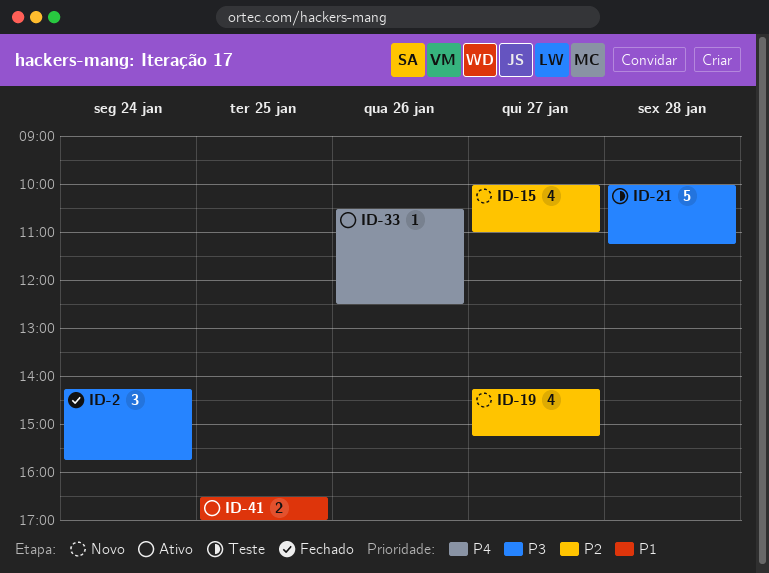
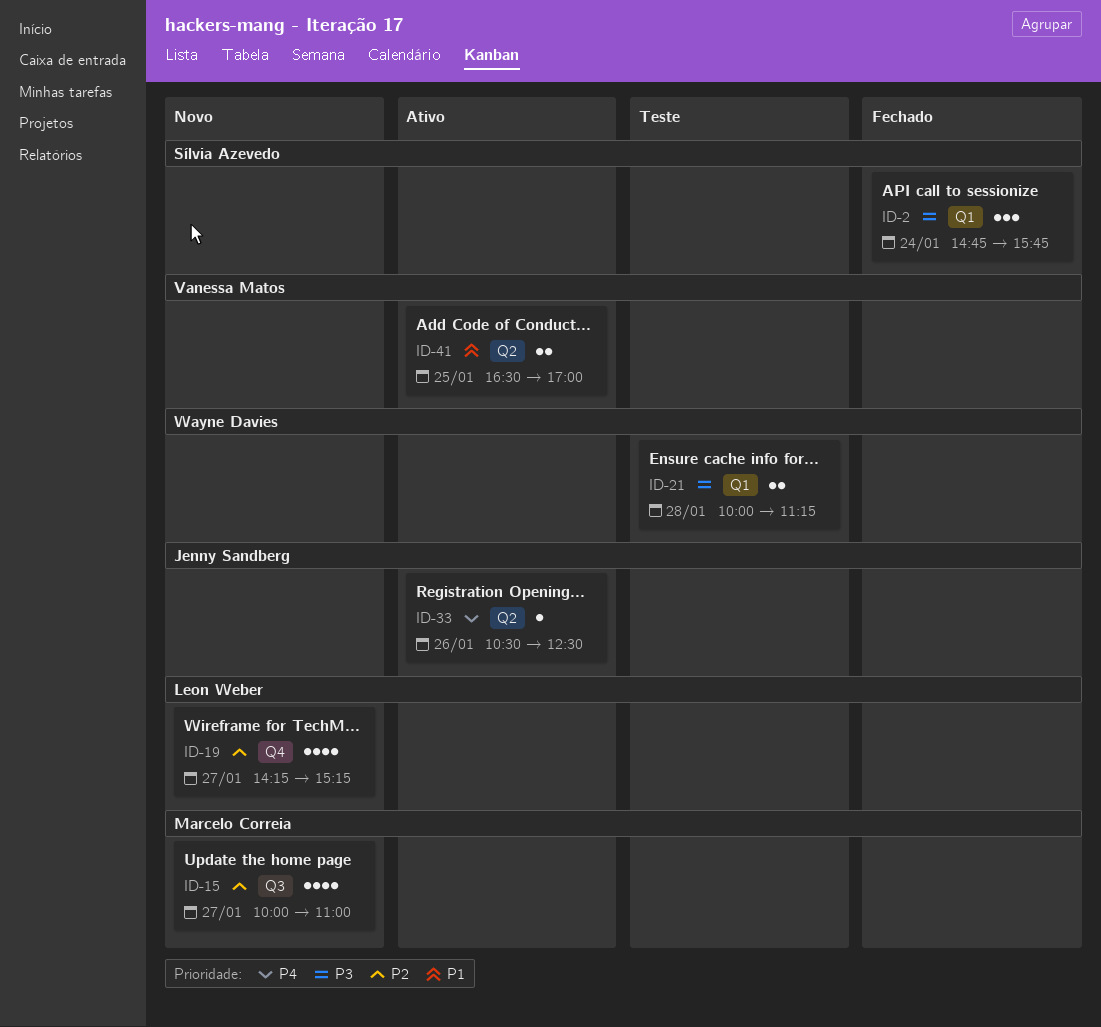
ID-2, begins: 14:15 -> 14:45
ID-21, estimate: 5 -> 2

